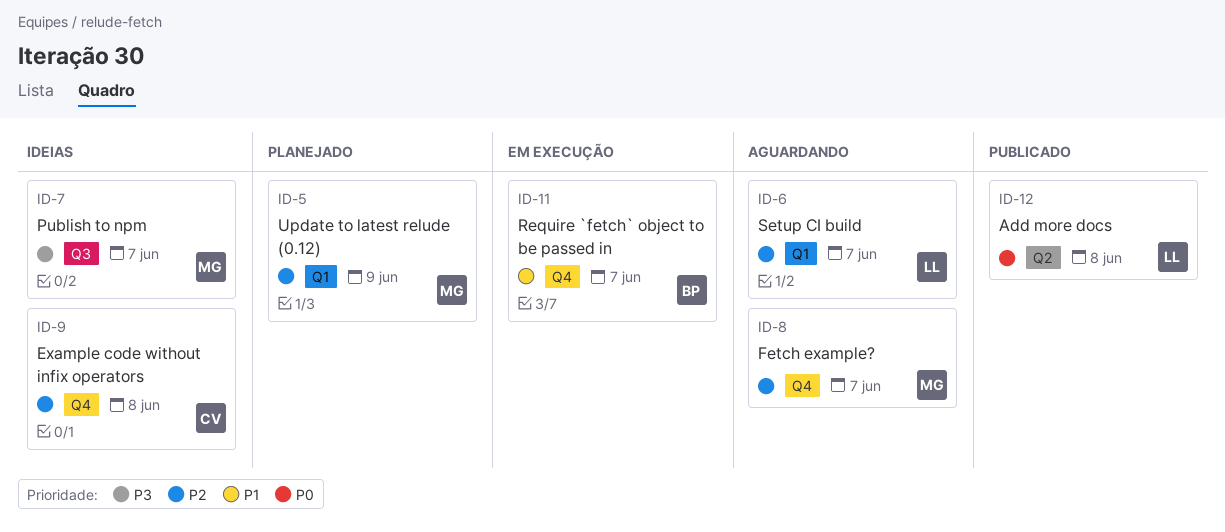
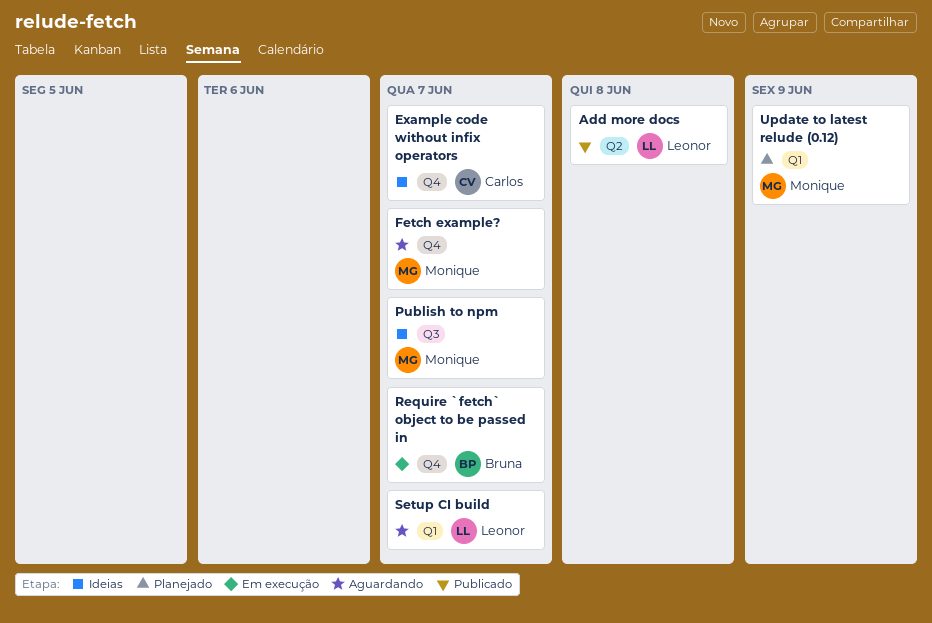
Example code without infix operators, due: Jun 8 -> Jun 7

